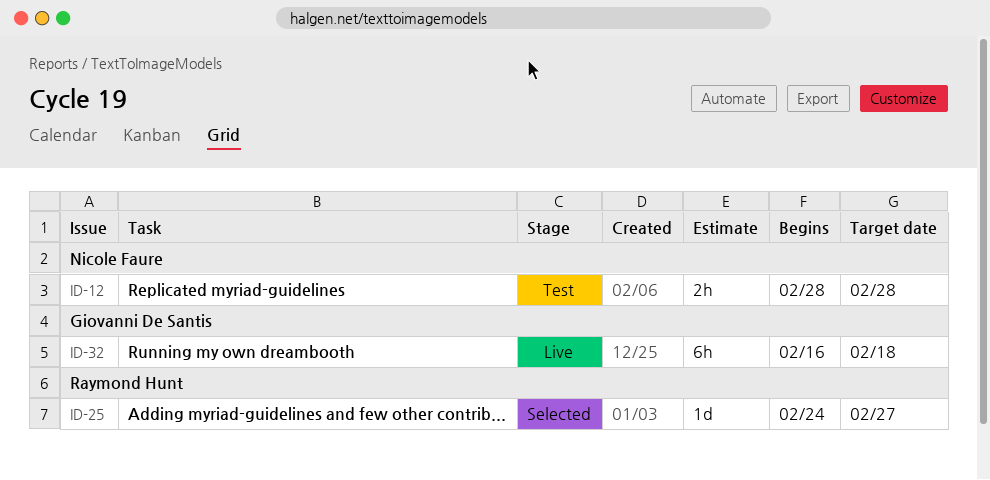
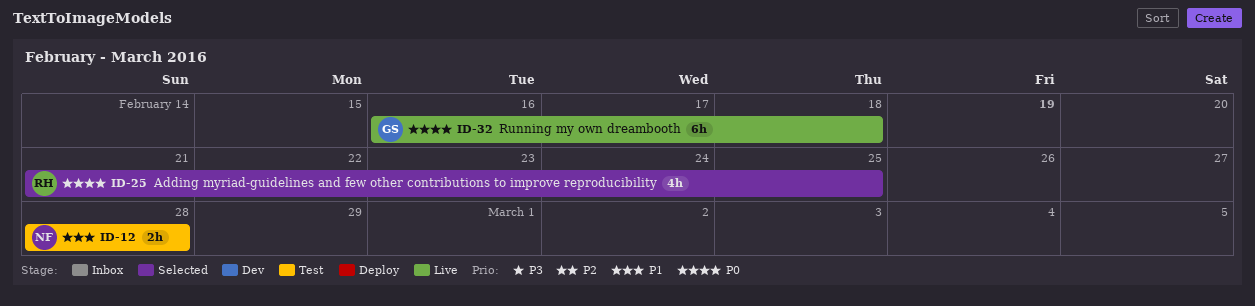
ID-25, estimate: 1d -> 4h
ID-25, start: Feb 24 -> Feb 21
ID-25, due: Feb 27 -> Feb 25

